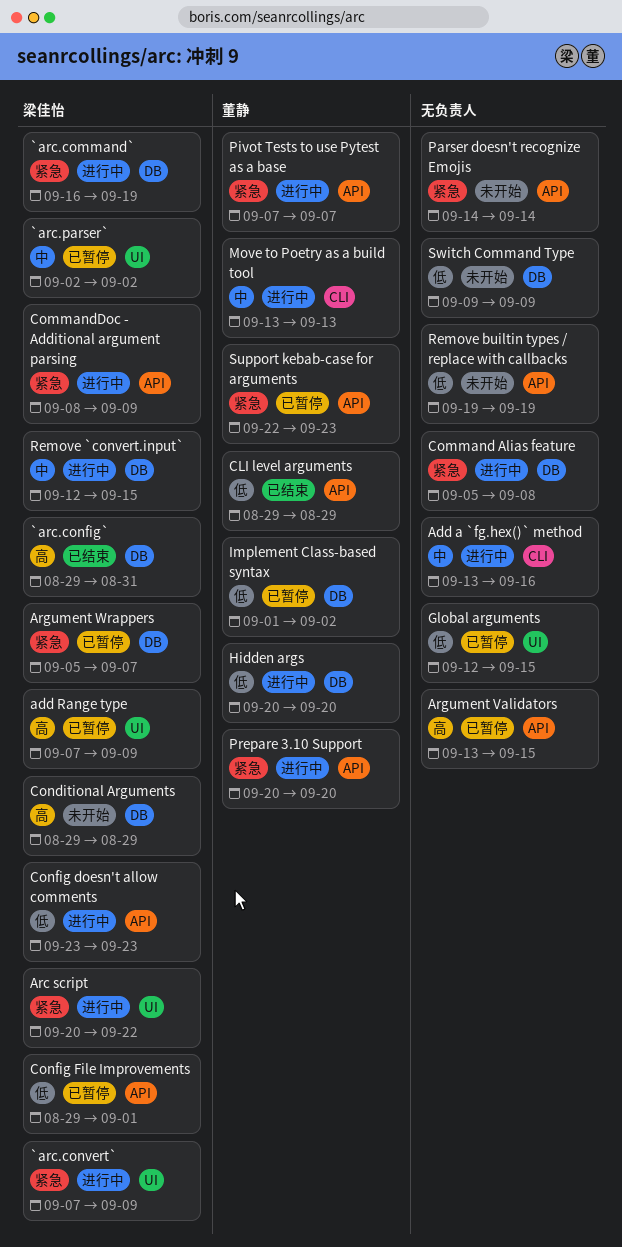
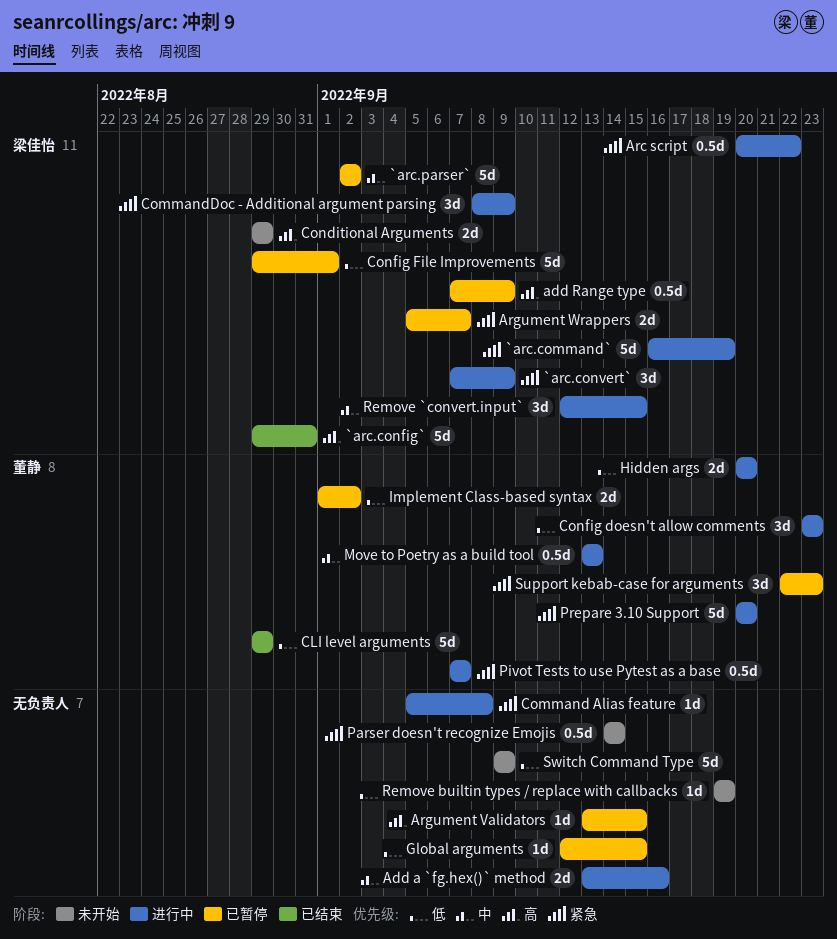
Config doesn't allow comments, owner: 梁佳怡 -> 董静

